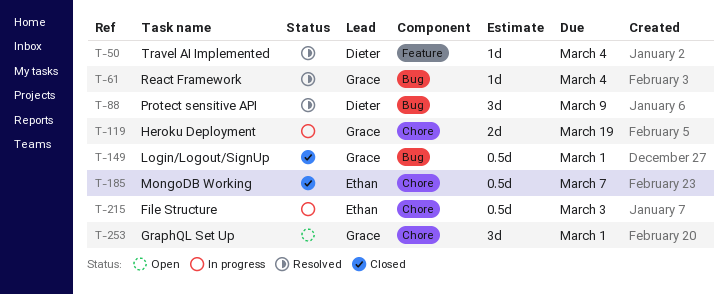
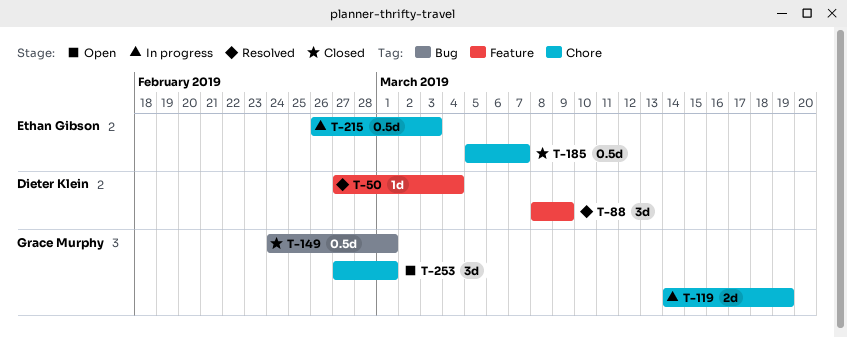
T-61: present -> none
T-88, label: Bug -> Feature

